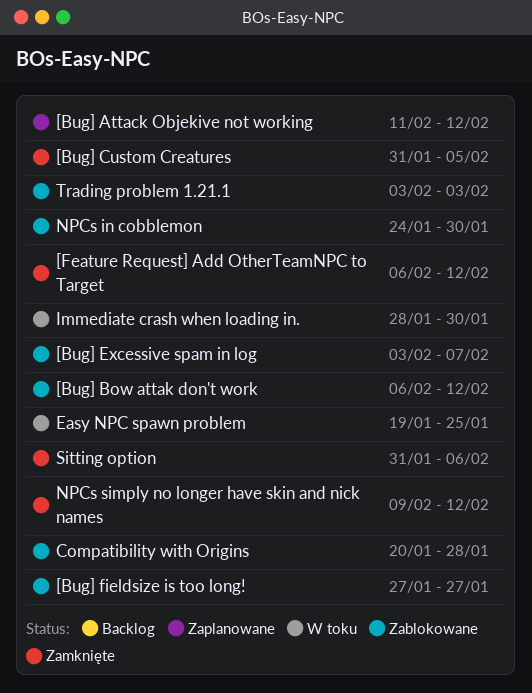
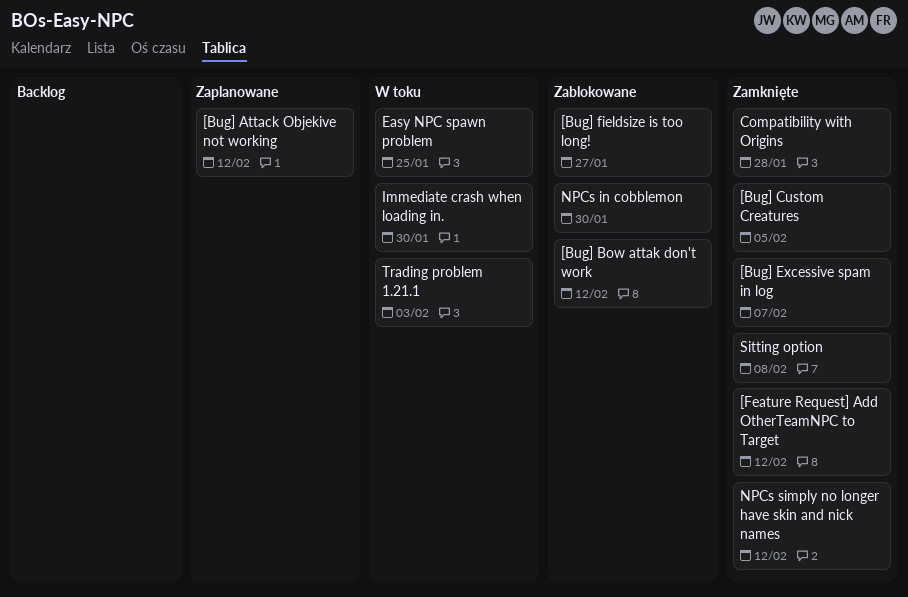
[Bug] Excessive spam in log, status: Zablokowane -> Zamknięte
Compatibility with Origins, status: Zablokowane -> Zamknięte
Sitting option, due: Feb 6 -> Feb 8
Trading problem 1.21.1, status: Zablokowane -> W toku

